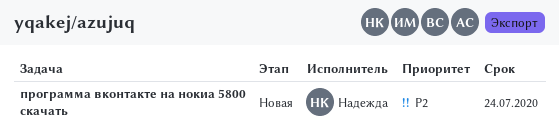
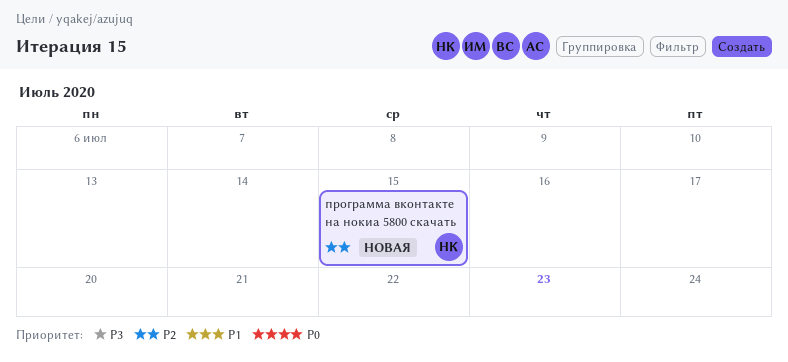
программа вконтакте на нокиа 5800 скачать, due: Jul 24 -> Jul 15

